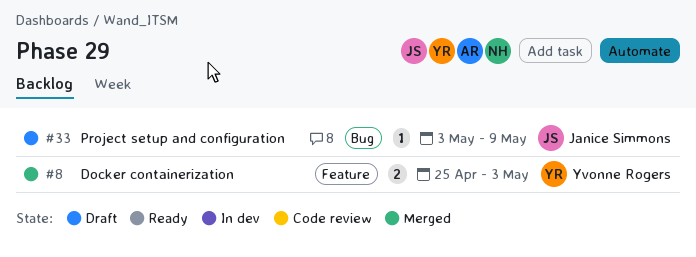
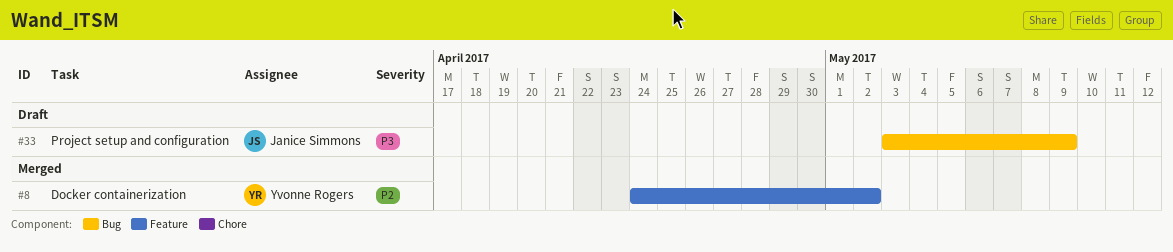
#8, start: Apr 25 -> Apr 24
#8, due: May 3 -> May 2

